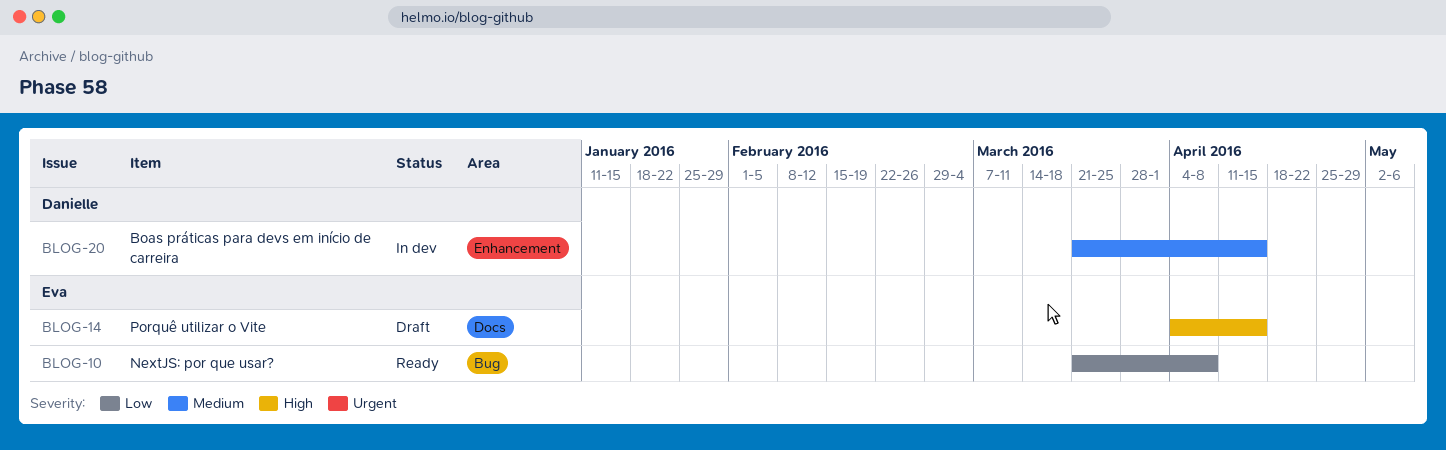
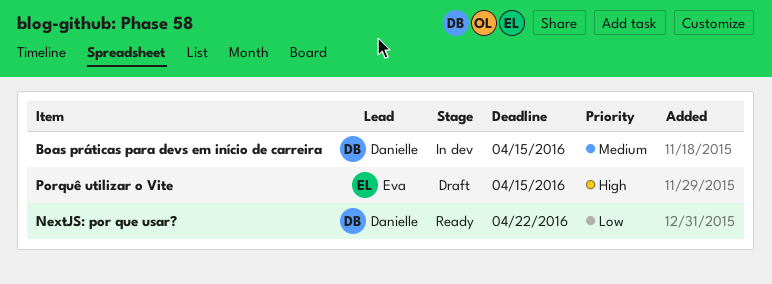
NextJS: por que usar?, owner: Eva -> Danielle
NextJS: por que usar?, due: Apr 8 -> Apr 22

